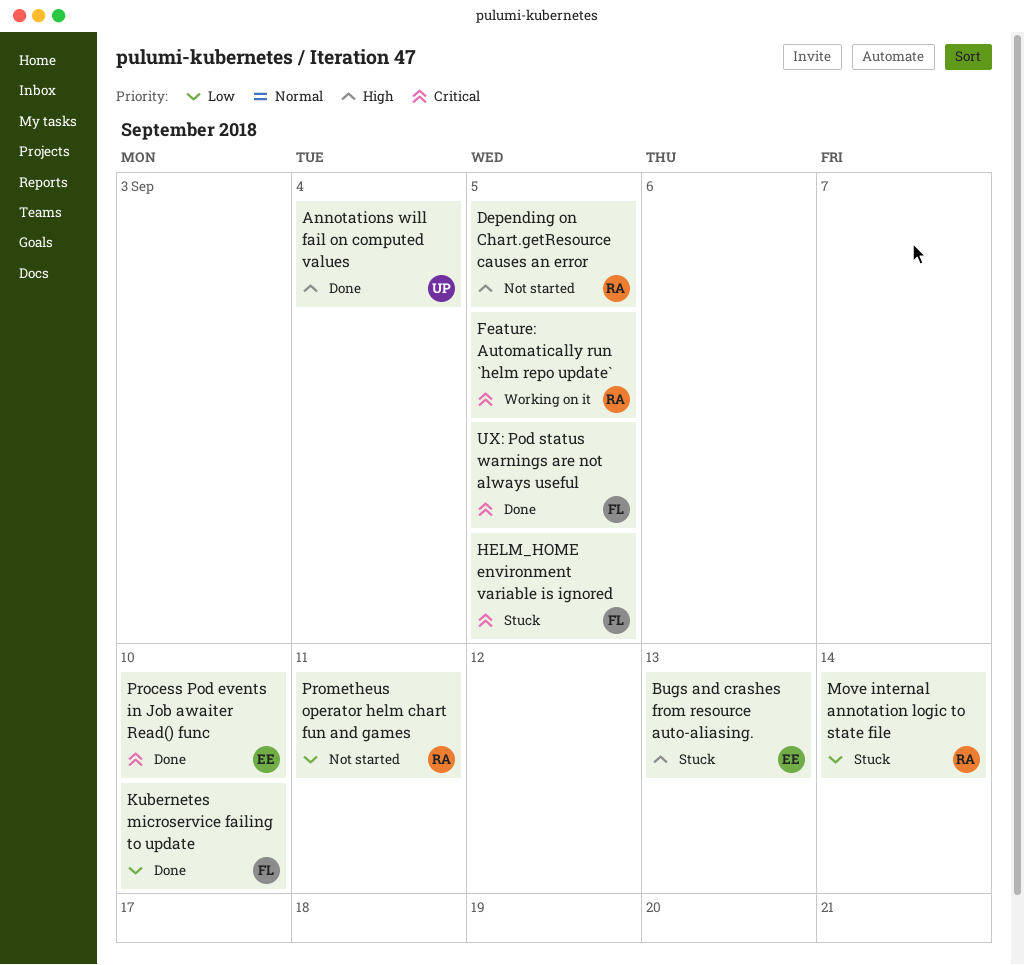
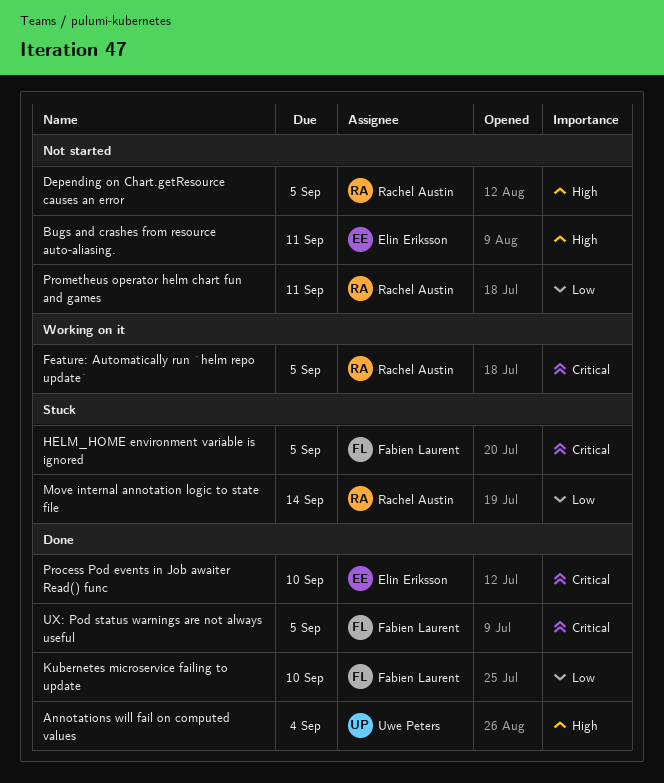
Bugs and crashes from resource auto-aliasing., status: Stuck -> Not started
Bugs and crashes from resource auto-aliasing., due: Sep 13 -> Sep 11

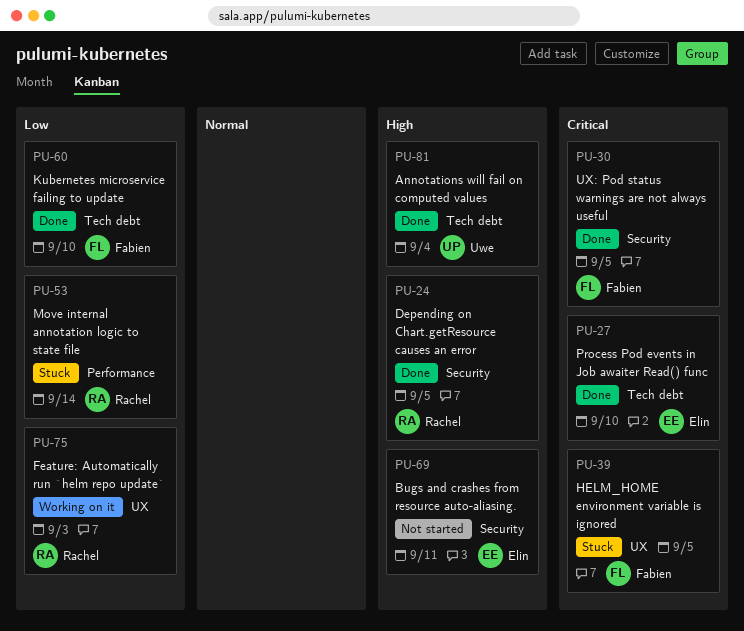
Depending on Chart.getResource causes an error, status: Not started -> Done
Feature: Automatically run `helm repo update`, priority: Critical -> Low
Feature: Automatically run `helm repo update`, due: Sep 5 -> Sep 3
Prometheus operator helm chart fun and games: present -> none

